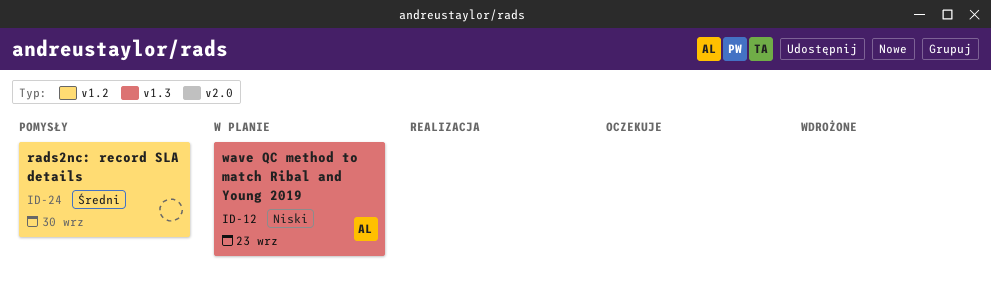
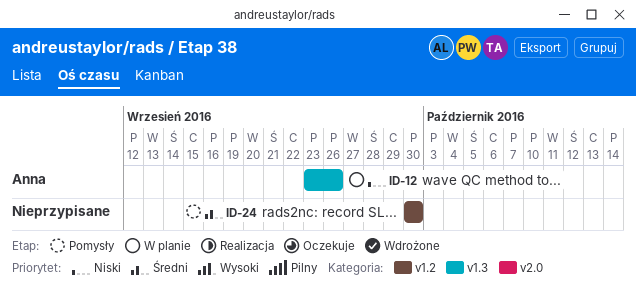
ID-12, due: Sep 23 -> Sep 26

